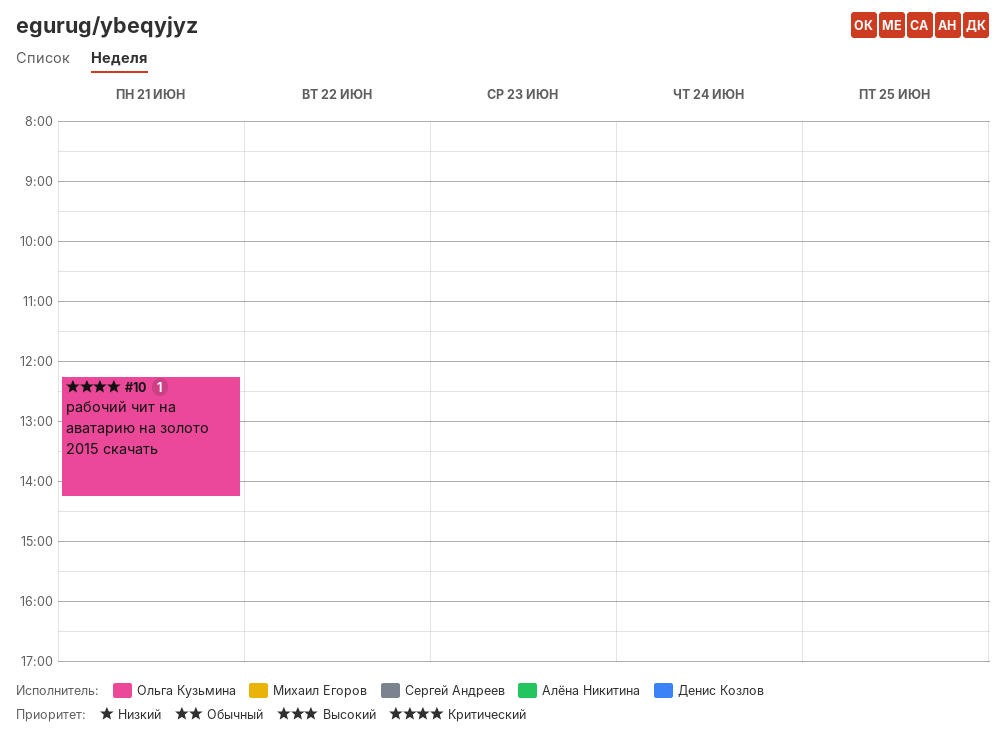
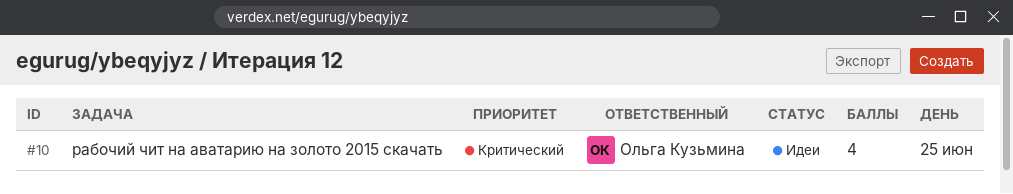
#10, estimate: 1 -> 4
#10, day: Jun 21 -> Jun 25

